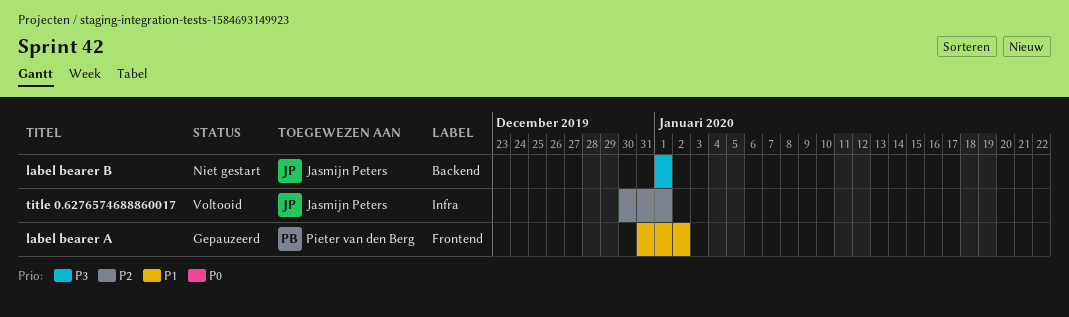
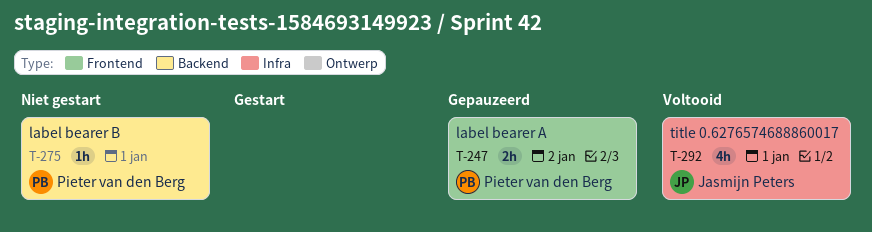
label bearer B, owner: Jasmijn Peters -> Pieter van den Berg

